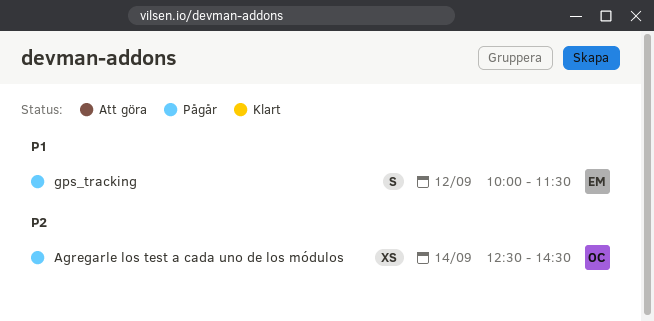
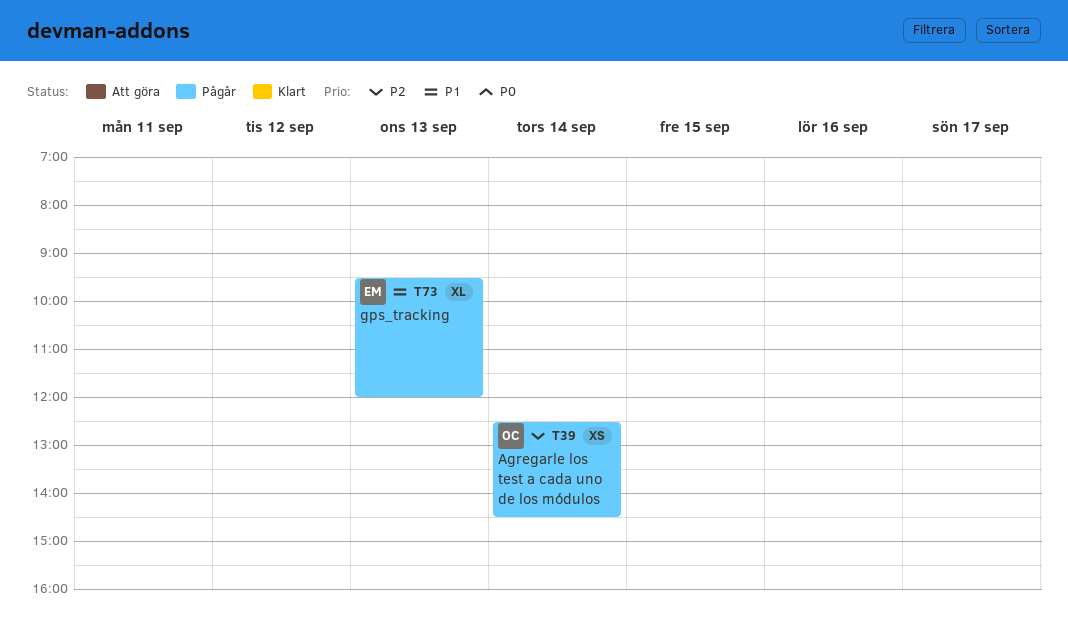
gps_tracking, estimate: S -> XL
gps_tracking, day: Sep 12 -> Sep 13
gps_tracking, begins: 10:00 -> 09:30
gps_tracking, ends: 11:30 -> 12:00

